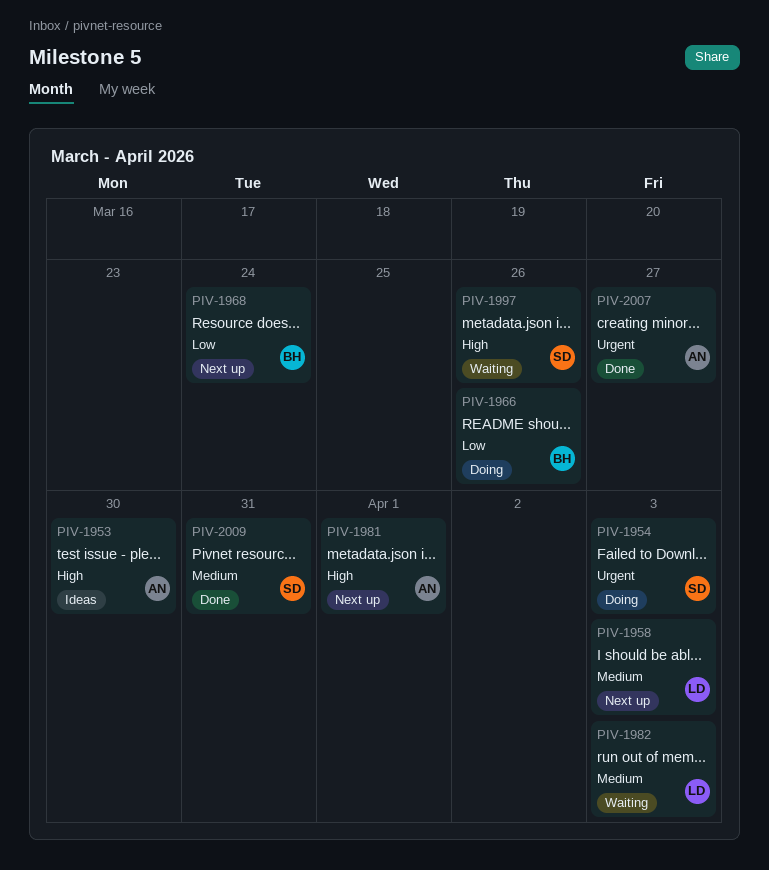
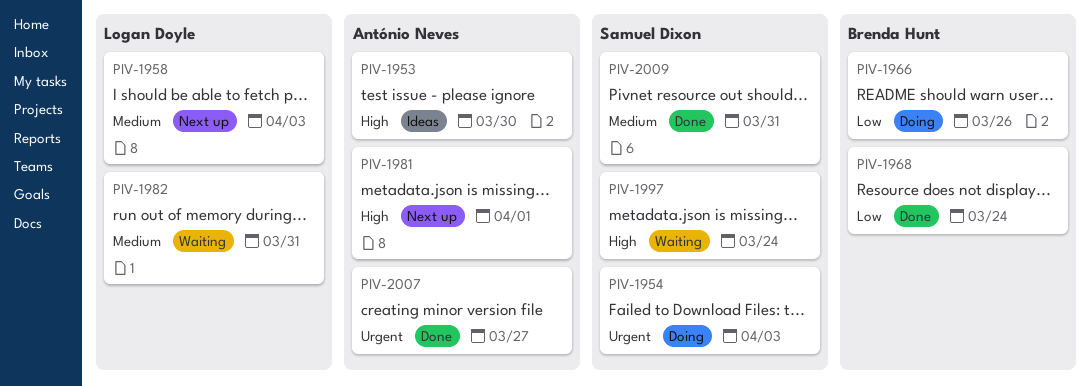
PIV-1968, status: Next up -> Done
PIV-1982, due: Apr 3 -> Mar 31
PIV-1997, due: Mar 26 -> Mar 24

